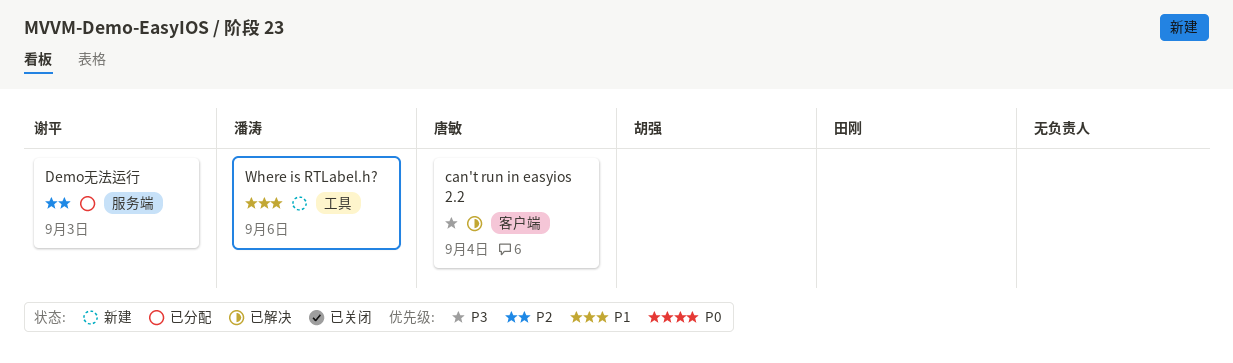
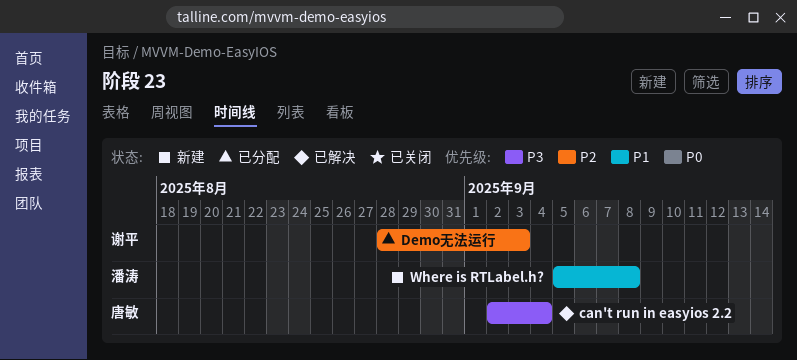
Where is RTLabel.h?, due: Sep 6 -> Sep 8

